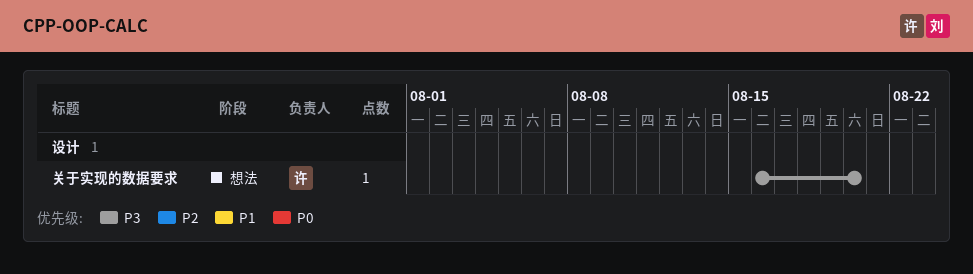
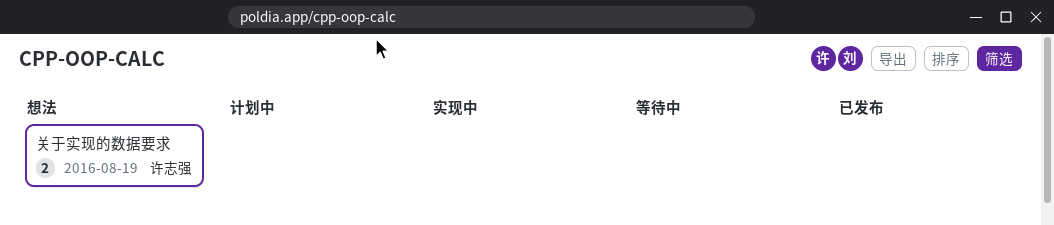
关于实现的数据要求, estimate: 1 -> 2
关于实现的数据要求, due: Aug 20 -> Aug 19

